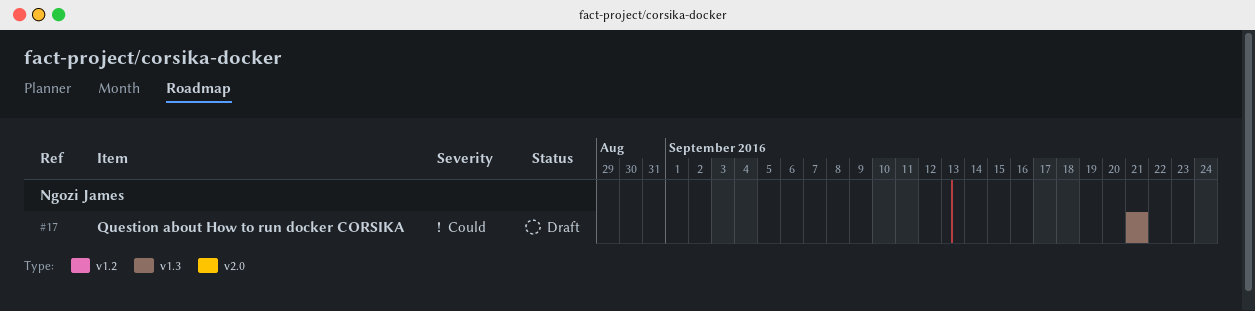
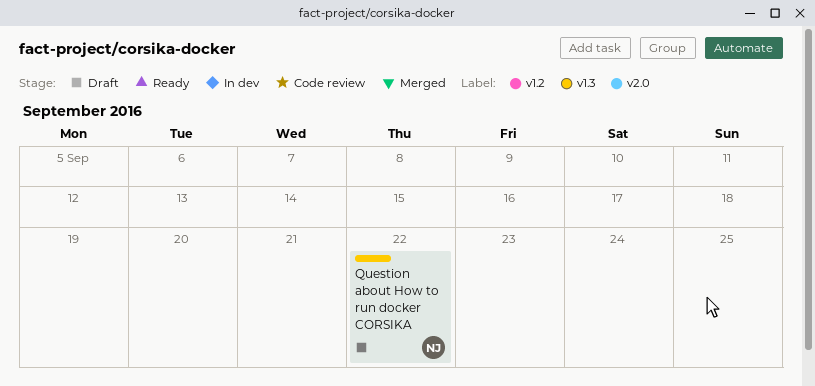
Question about How to run docker CORSIKA, due: Sep 21 -> Sep 22

